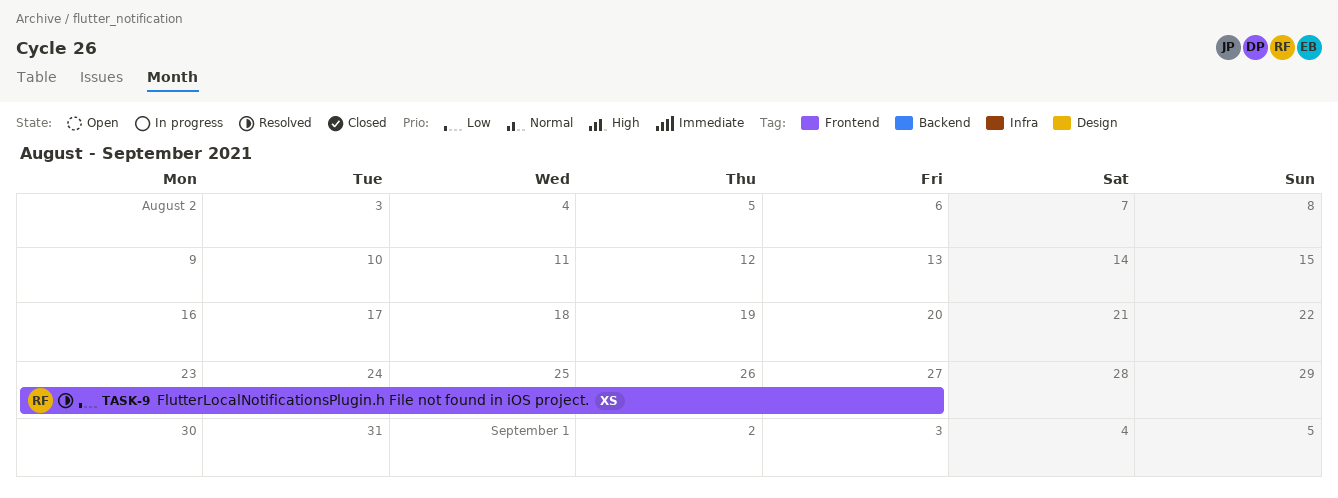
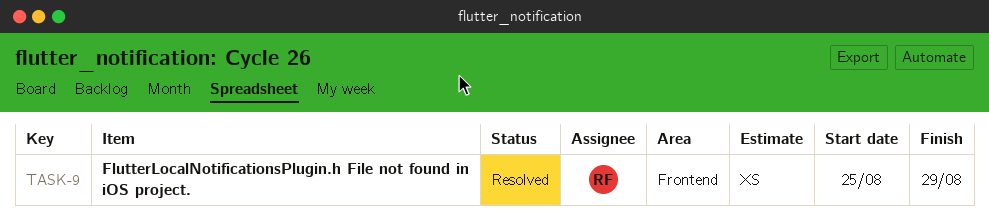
TASK-9, start: Aug 23 -> Aug 25
TASK-9, due: Aug 27 -> Aug 29

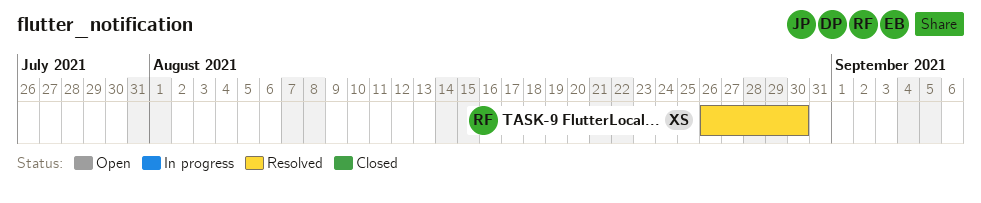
TASK-9, start: Aug 25 -> Aug 26
TASK-9, due: Aug 29 -> Aug 30

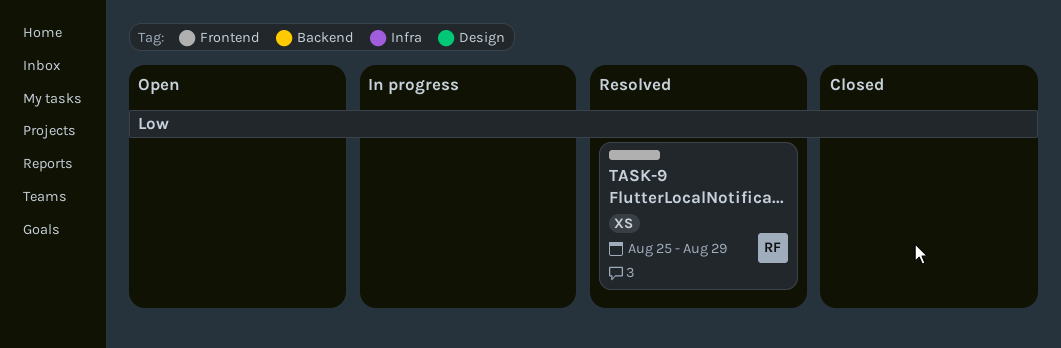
TASK-9, start: Aug 26 -> Aug 25
TASK-9, due: Aug 30 -> Aug 29

